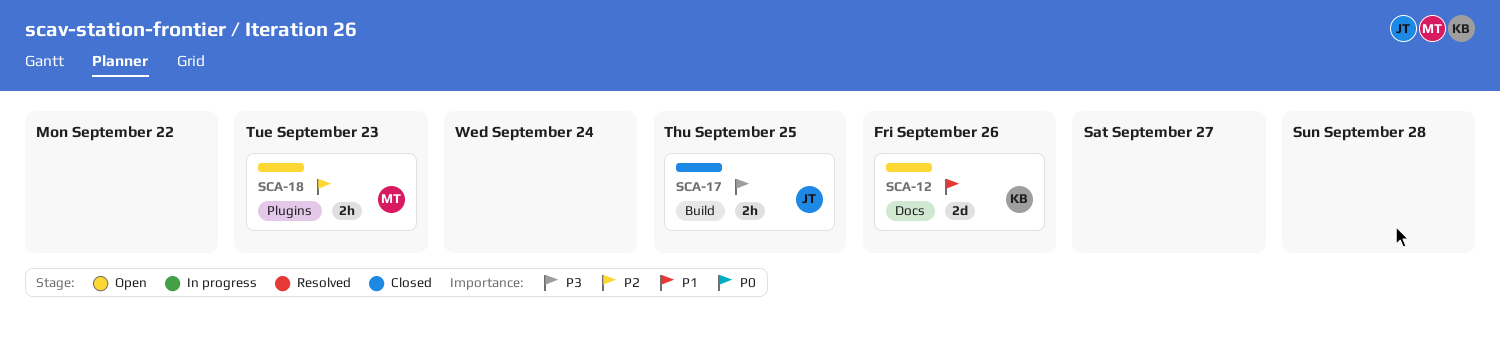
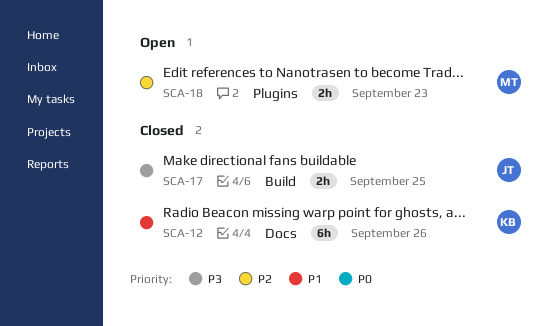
SCA-12, status: Open -> Closed
SCA-12, estimate: 2d -> 6h

